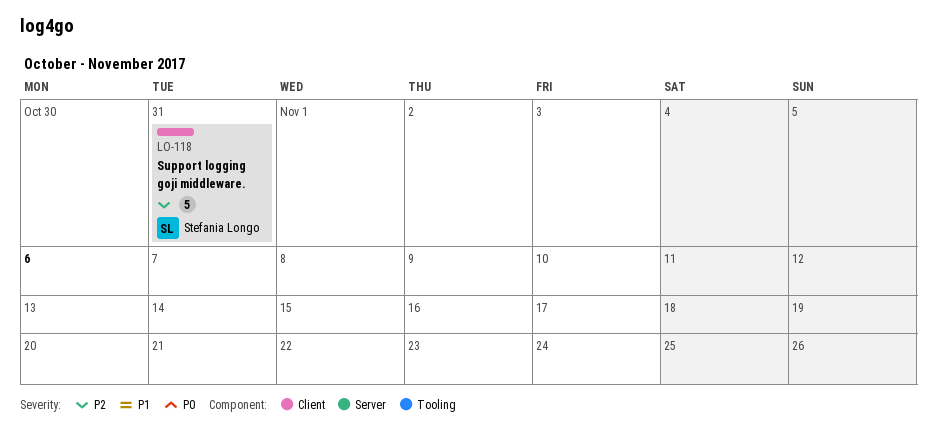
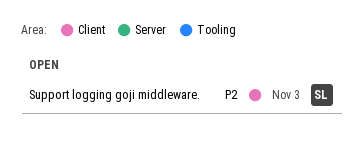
Support logging goji middleware., due: Oct 31 -> Nov 3

